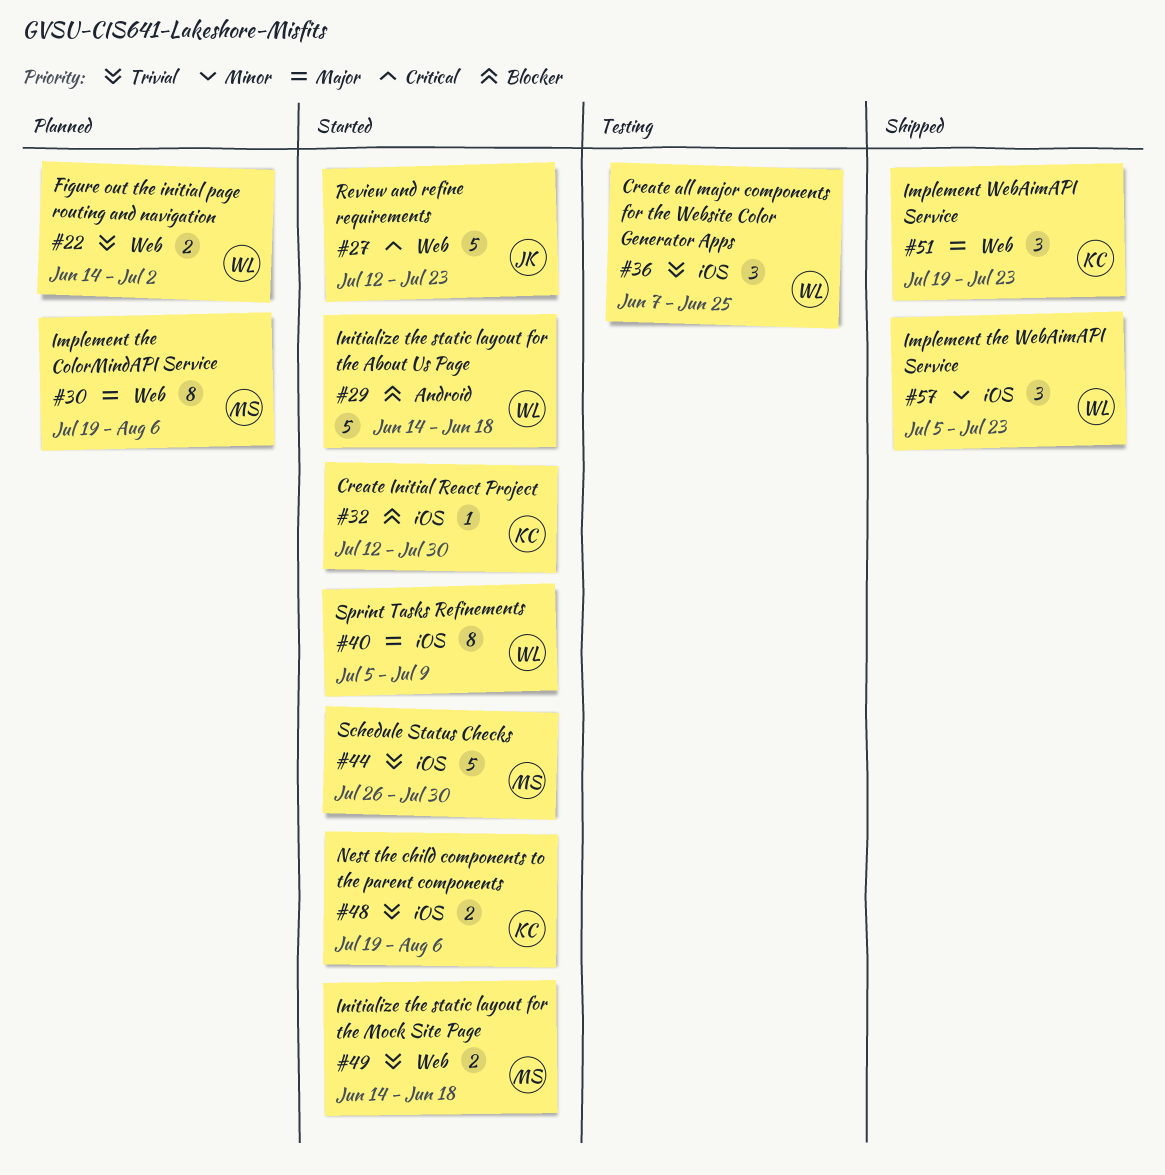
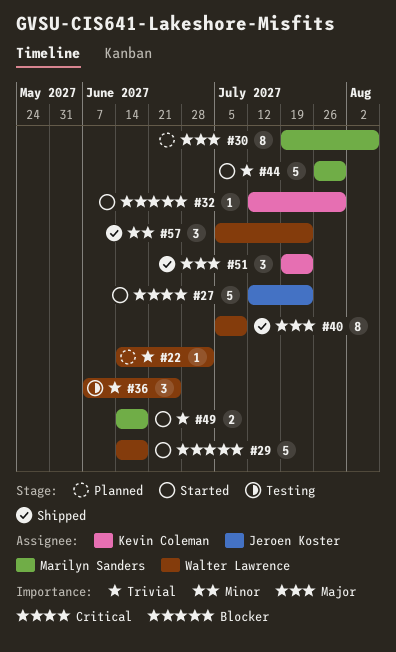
#22, estimate: 2 -> 1
#40, status: Started -> Shipped
#48: present -> none

